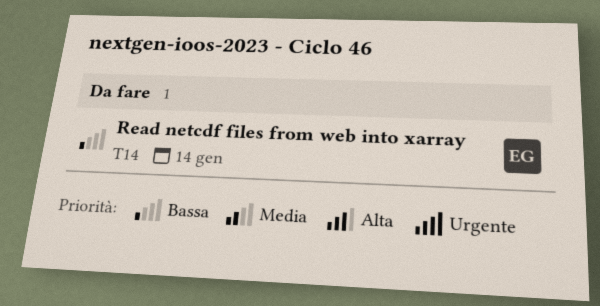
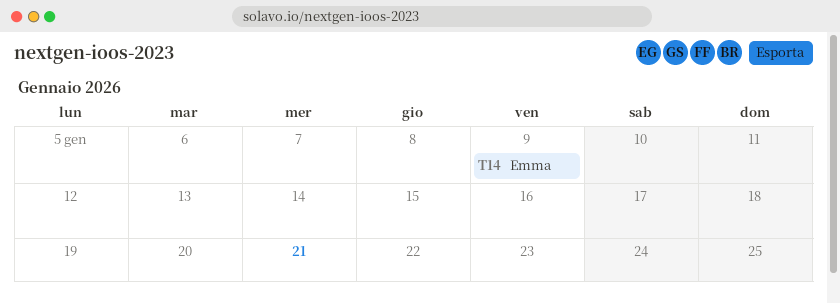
T14, due: Jan 14 -> Jan 9

